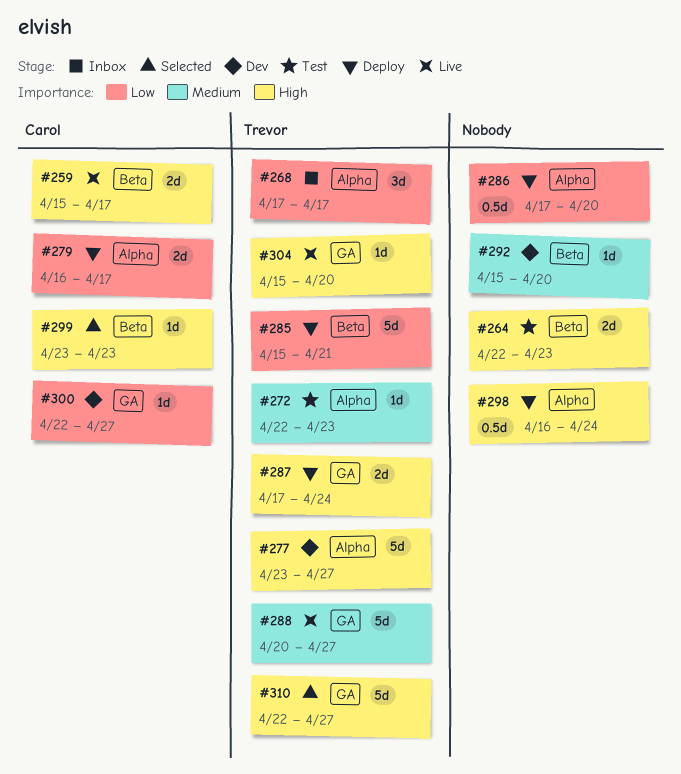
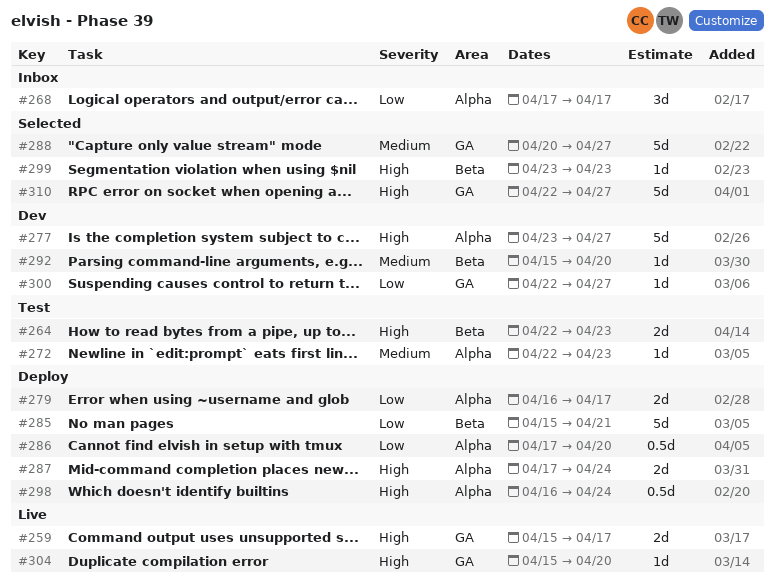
#259, label: Beta -> GA
#287, label: GA -> Alpha
#288, status: Live -> Selected

